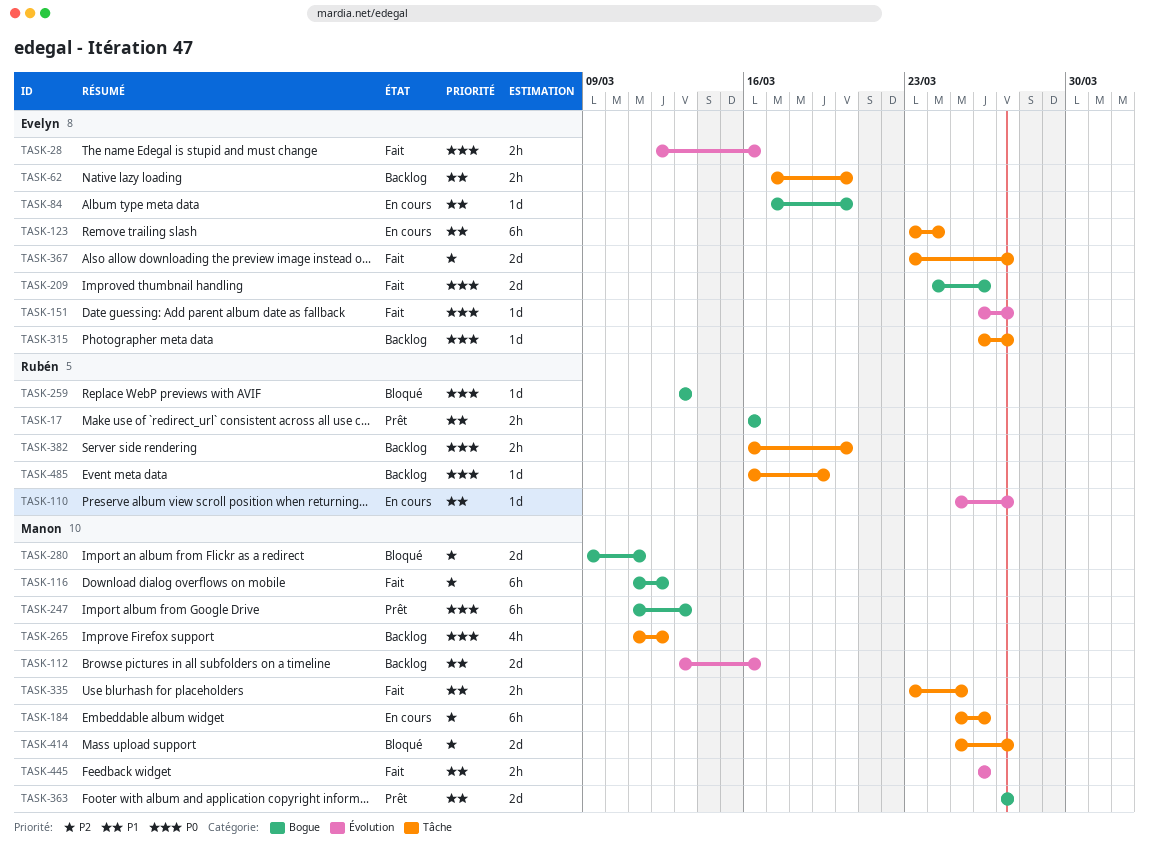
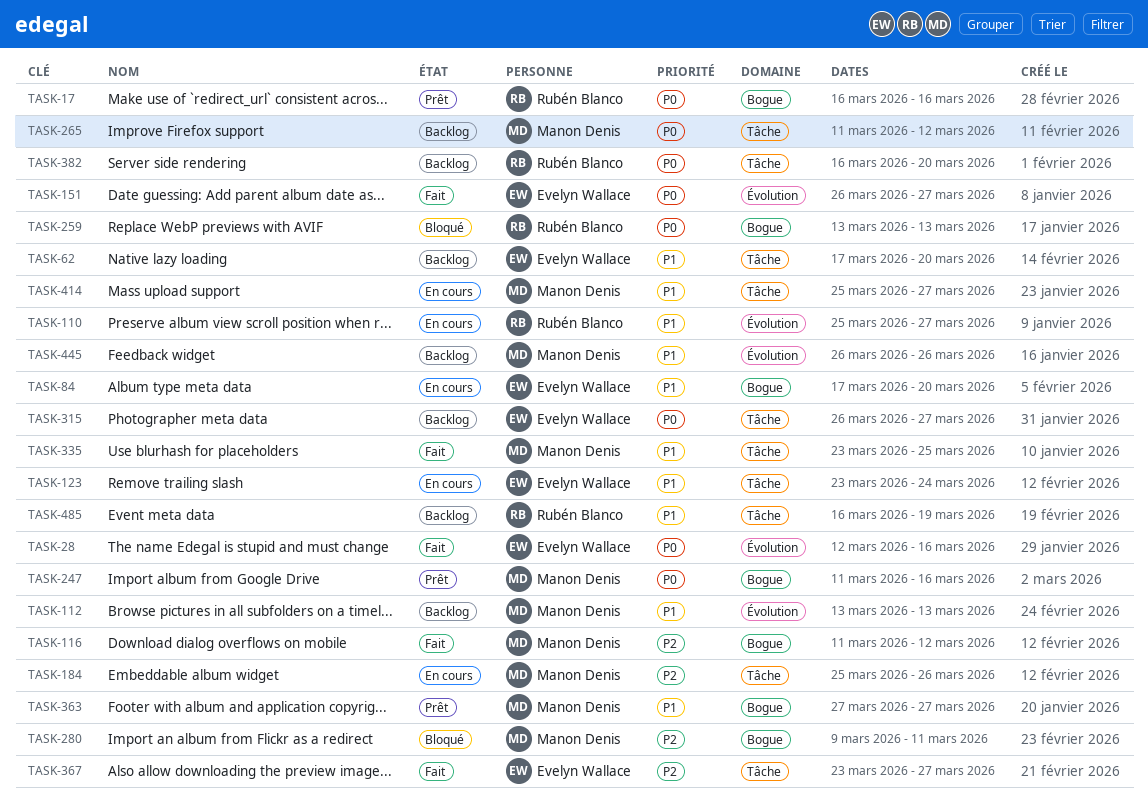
TASK-17, priority: P1 -> P0
TASK-112, due: Mar 16 -> Mar 13
TASK-209: present -> none
TASK-247, due: Mar 13 -> Mar 16
TASK-414, status: Bloqué -> En cours
TASK-414, priority: P2 -> P1
TASK-445, status: Fait -> Backlog
TASK-485, priority: P0 -> P1

